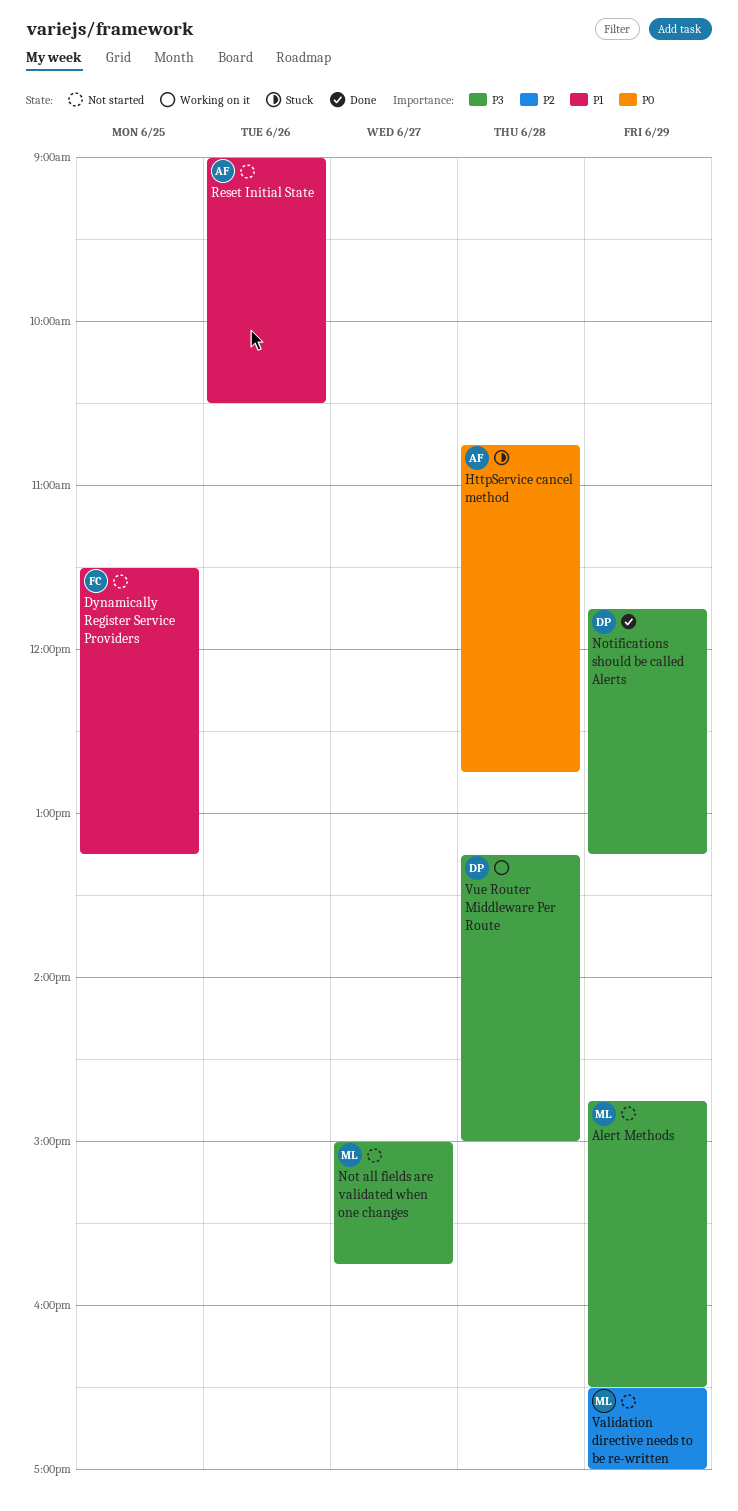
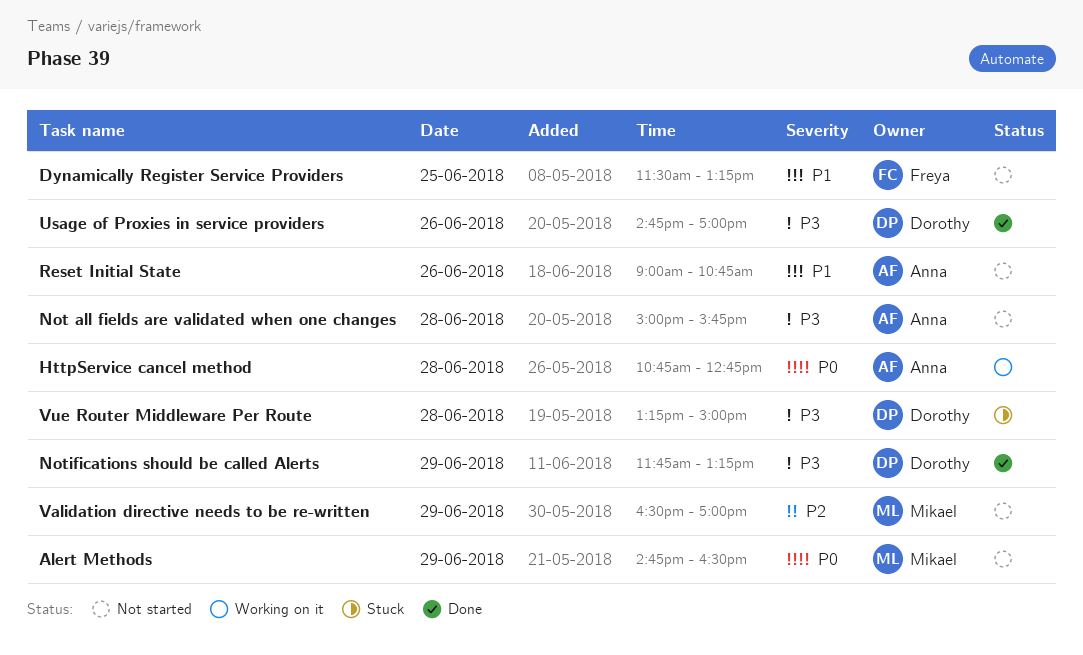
Alert Methods, priority: P3 -> P0
HttpService cancel method, status: Stuck -> Working on it
Not all fields are validated when one changes, owner: Mikael -> Anna
Not all fields are validated when one changes, day: Jun 27 -> Jun 28
Reset Initial State, ends: 10:30 -> 10:45
Usage of Proxies in service providers: none -> present
Vue Router Middleware Per Route, status: Working on it -> Stuck

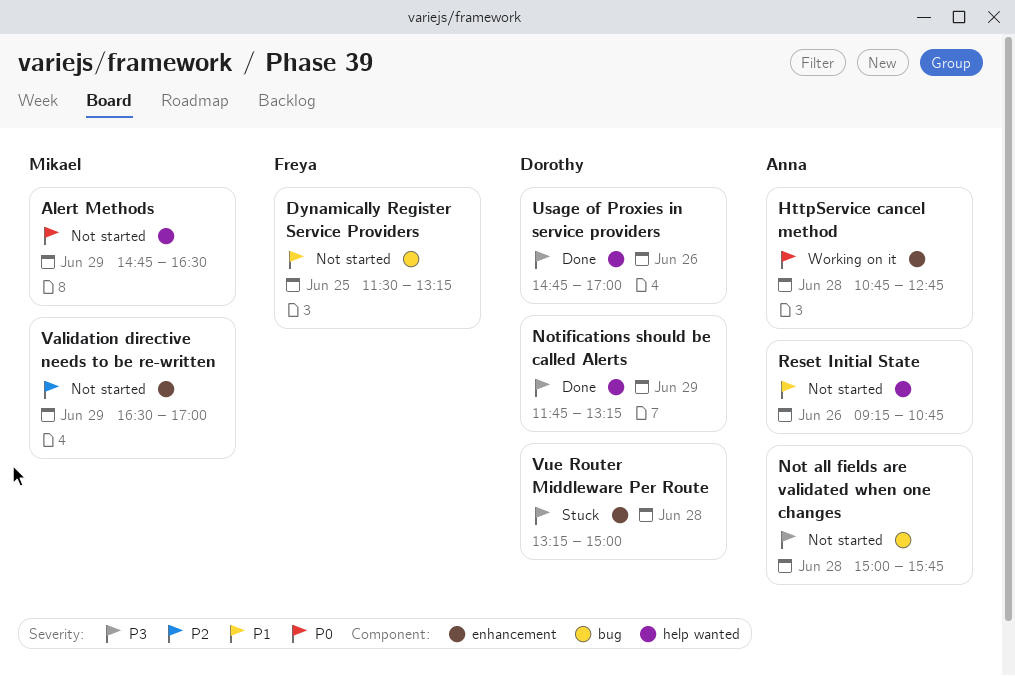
Reset Initial State, begins: 09:00 -> 09:15

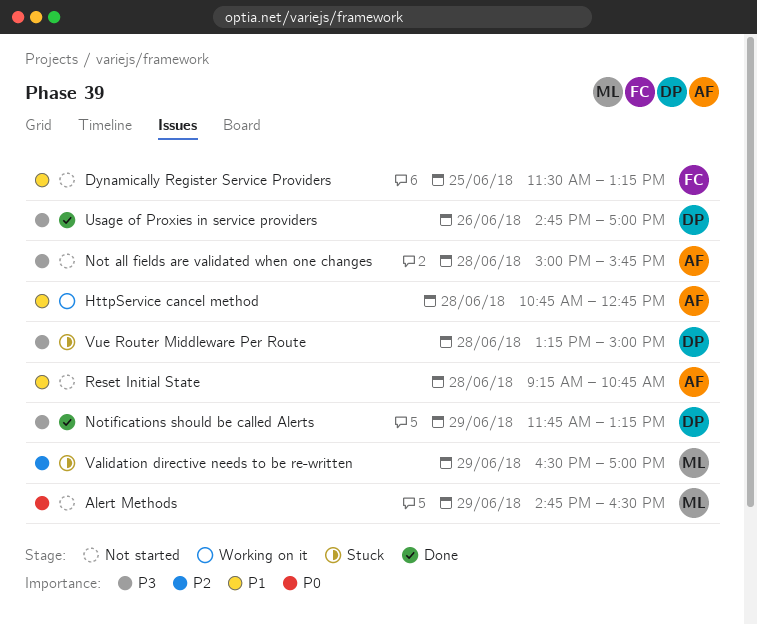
HttpService cancel method, priority: P0 -> P1
Reset Initial State, day: Jun 26 -> Jun 28
Validation directive needs to be re-written, status: Not started -> Stuck

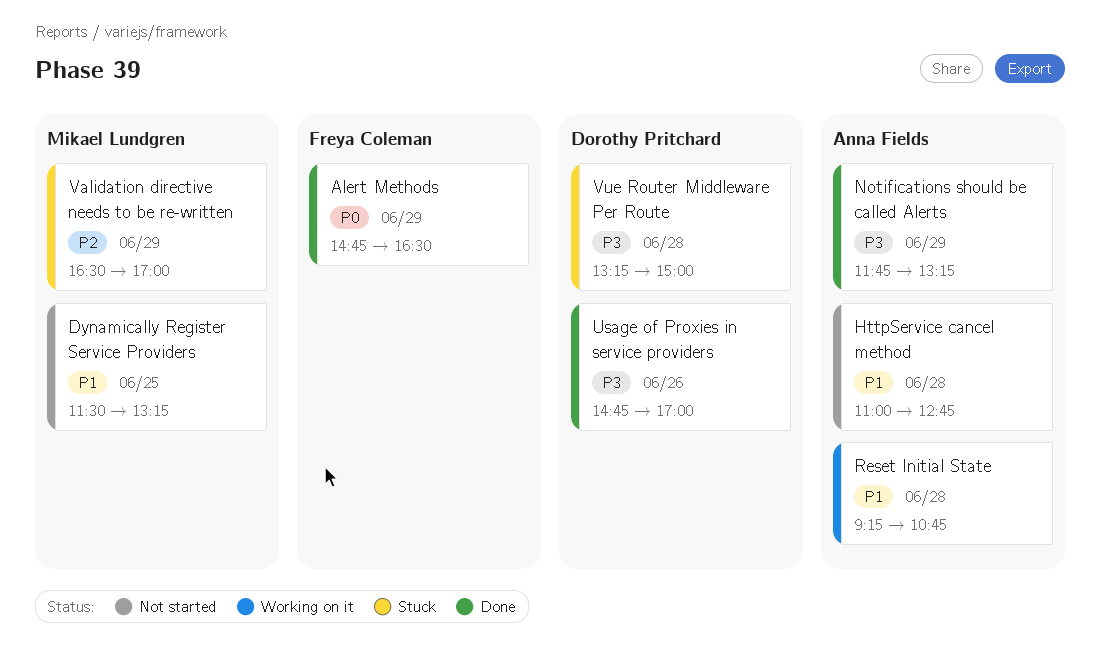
Alert Methods, status: Not started -> Done
Alert Methods, owner: Mikael Lundgren -> Freya Coleman
Dynamically Register Service Providers, owner: Freya Coleman -> Mikael Lundgren
HttpService cancel method, status: Working on it -> Not started
HttpService cancel method, begins: 10:45 -> 11:00
Not all fields are validated when one changes: present -> none
Notifications should be called Alerts, owner: Dorothy Pritchard -> Anna Fields
Reset Initial State, status: Not started -> Working on it

